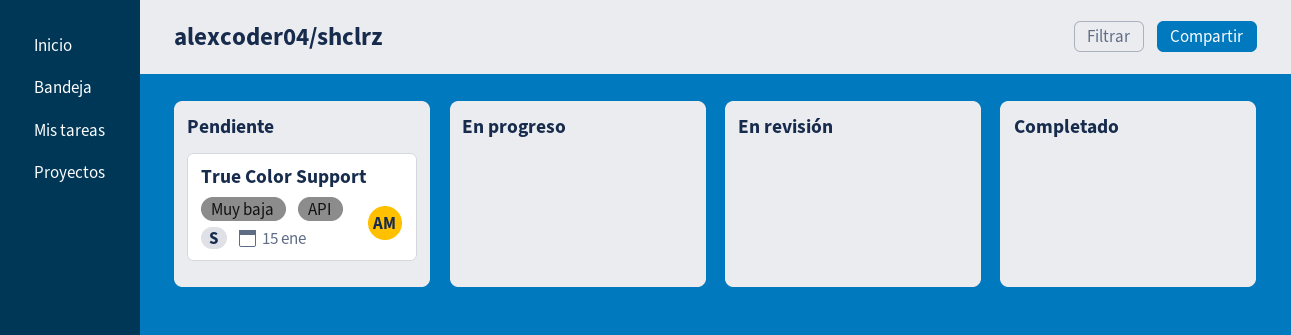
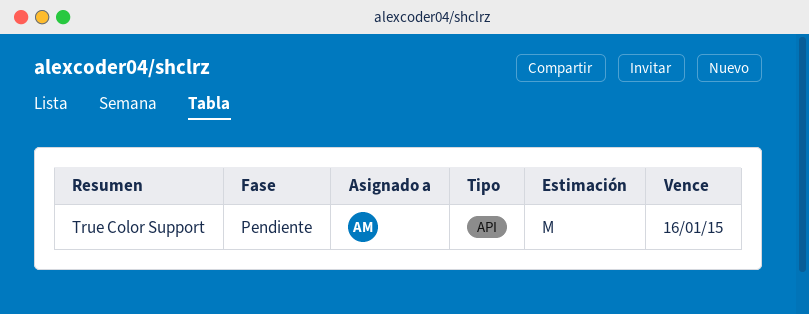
True Color Support, estimate: S -> M
True Color Support, due: Jan 15 -> Jan 16

